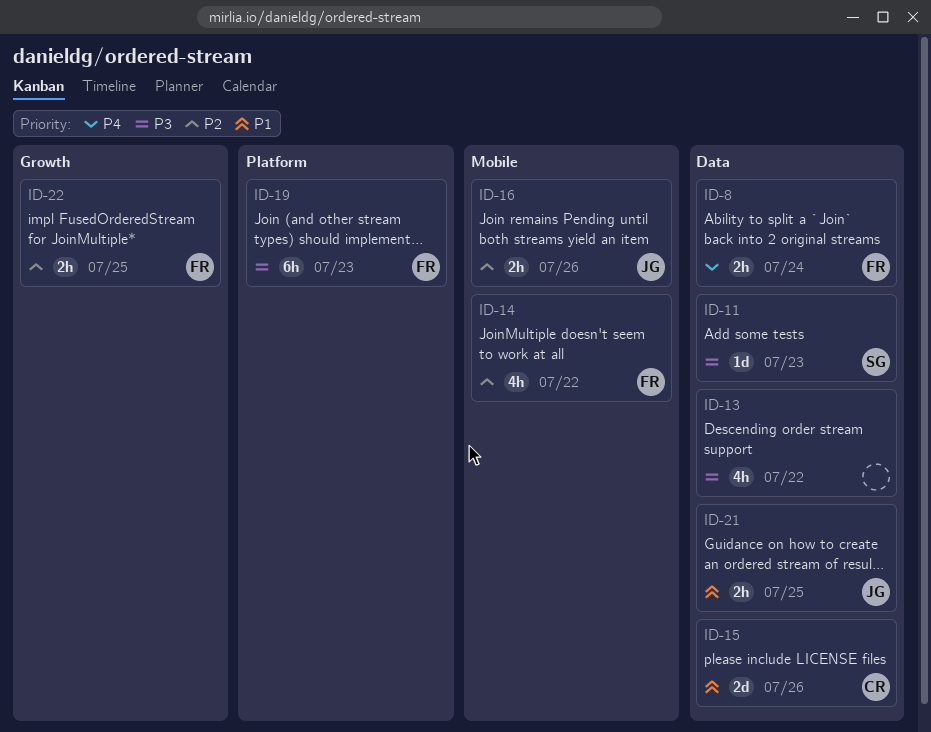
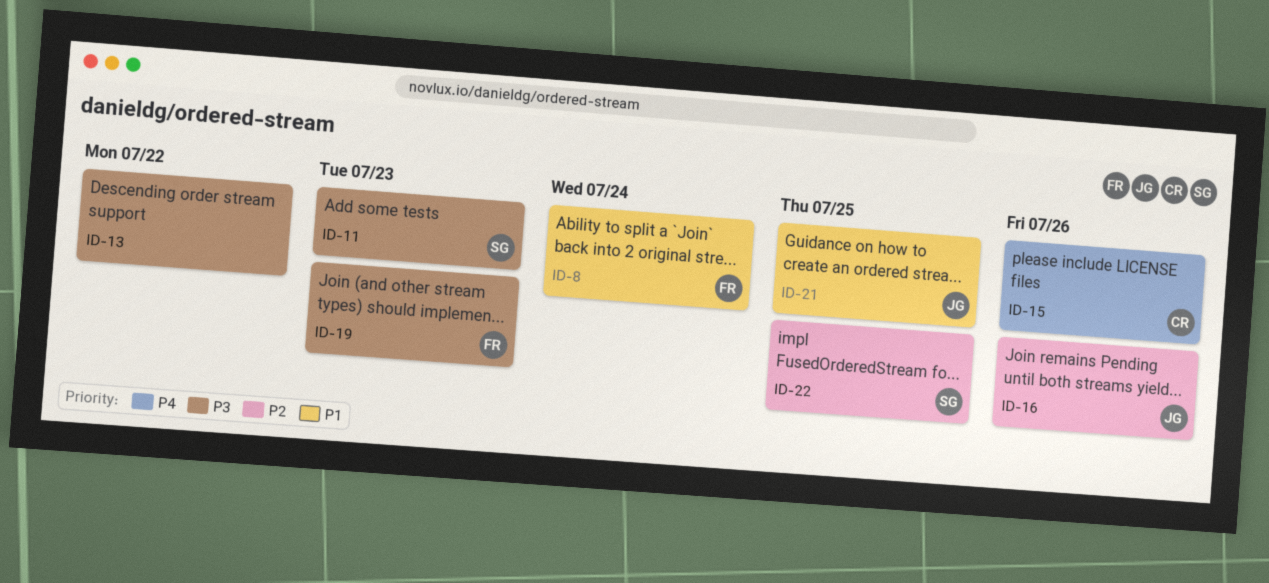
ID-8, priority: P4 -> P1
ID-14: present -> none
ID-15, priority: P1 -> P4
ID-22, owner: FR -> SG

